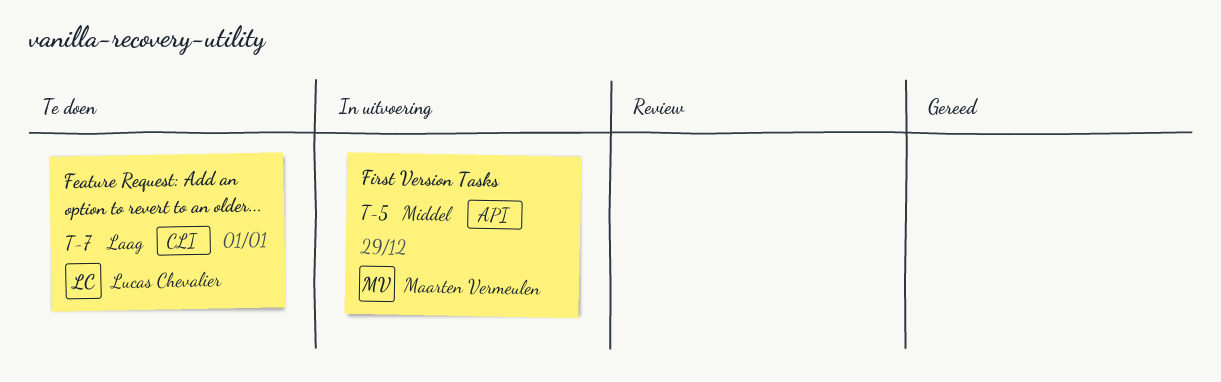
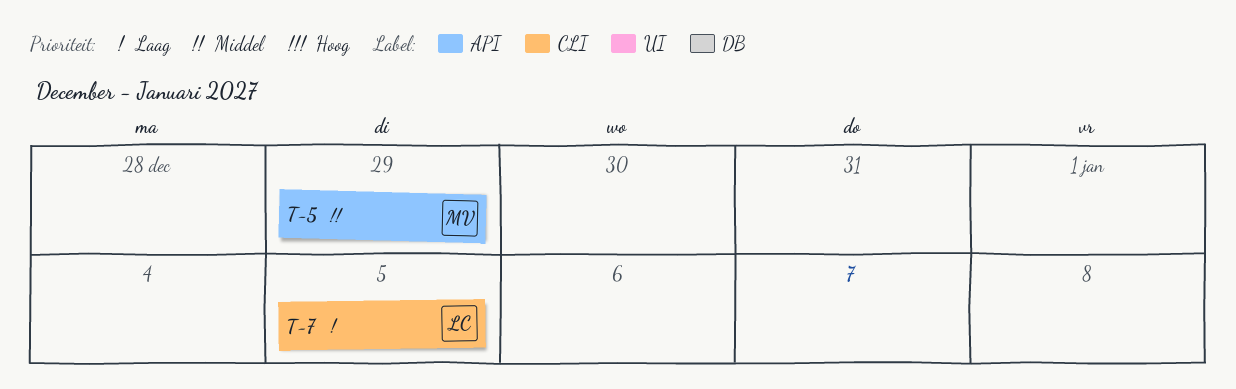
T-7, due: Jan 1 -> Jan 5

